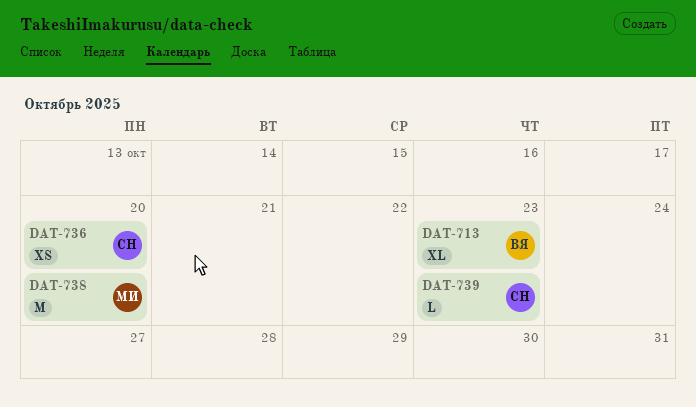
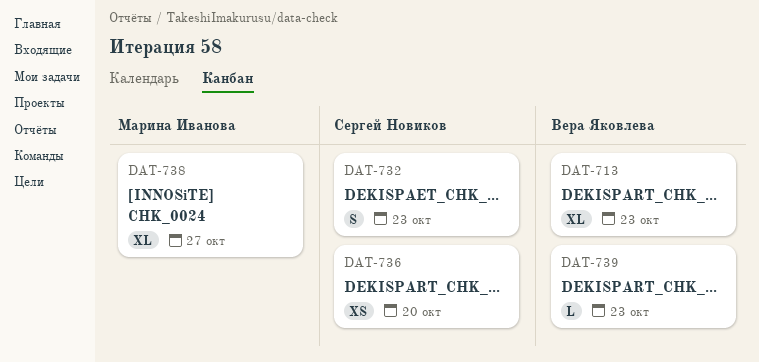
DAT-732: none -> present
DAT-738, estimate: M -> XL
DAT-738, due: Oct 20 -> Oct 27
DAT-739, owner: Сергей Новиков -> Вера Яковлева

